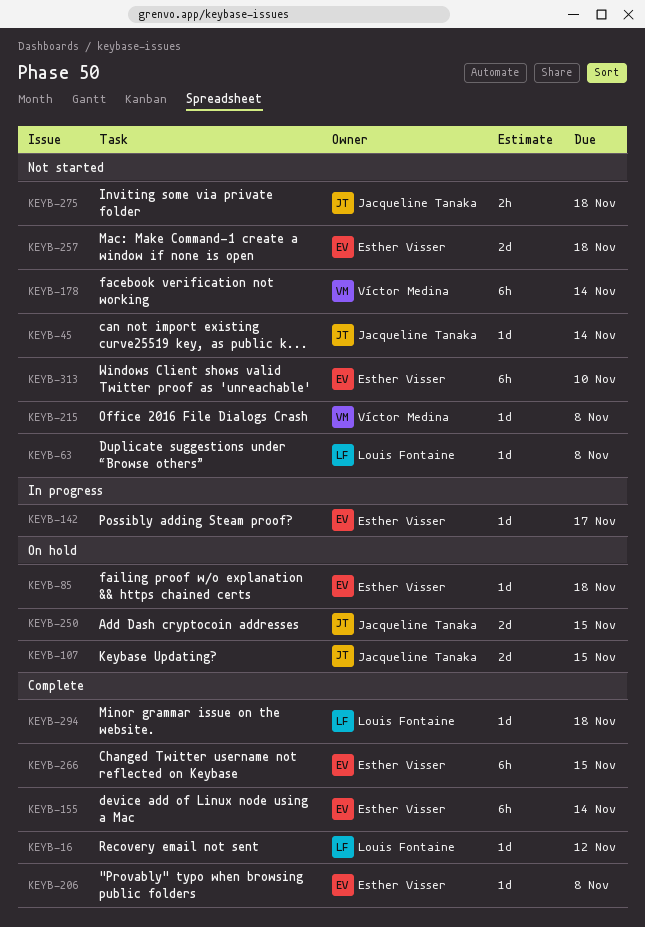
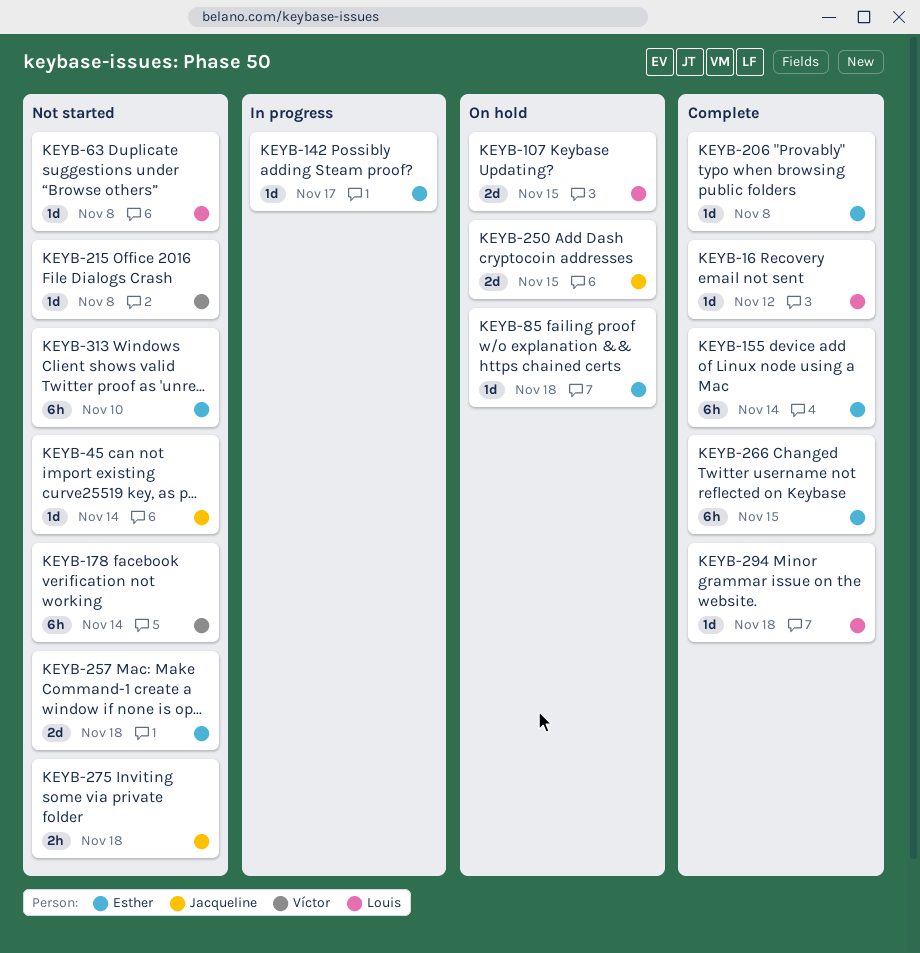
KEYB-107, owner: Jacqueline Tanaka -> Louis Fontaine

